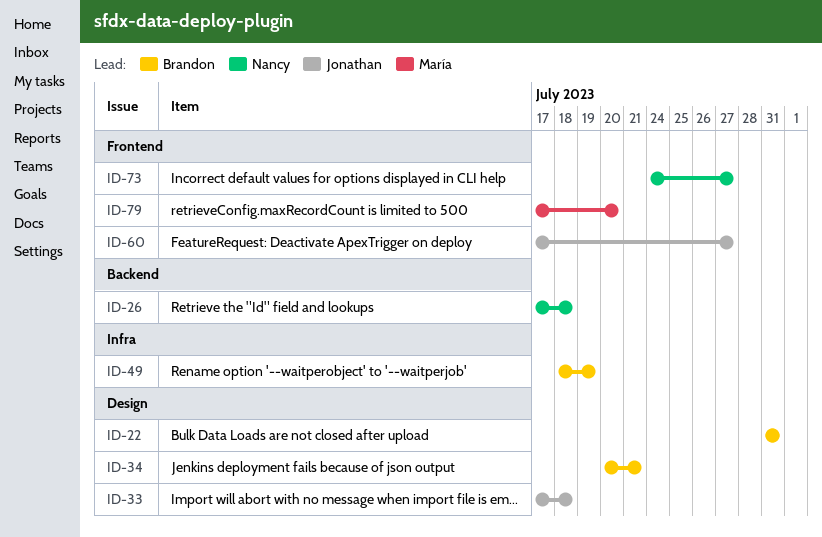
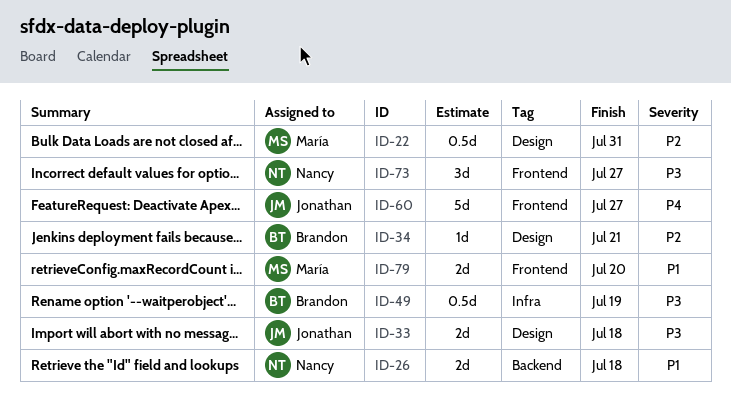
ID-22, owner: Brandon -> María

